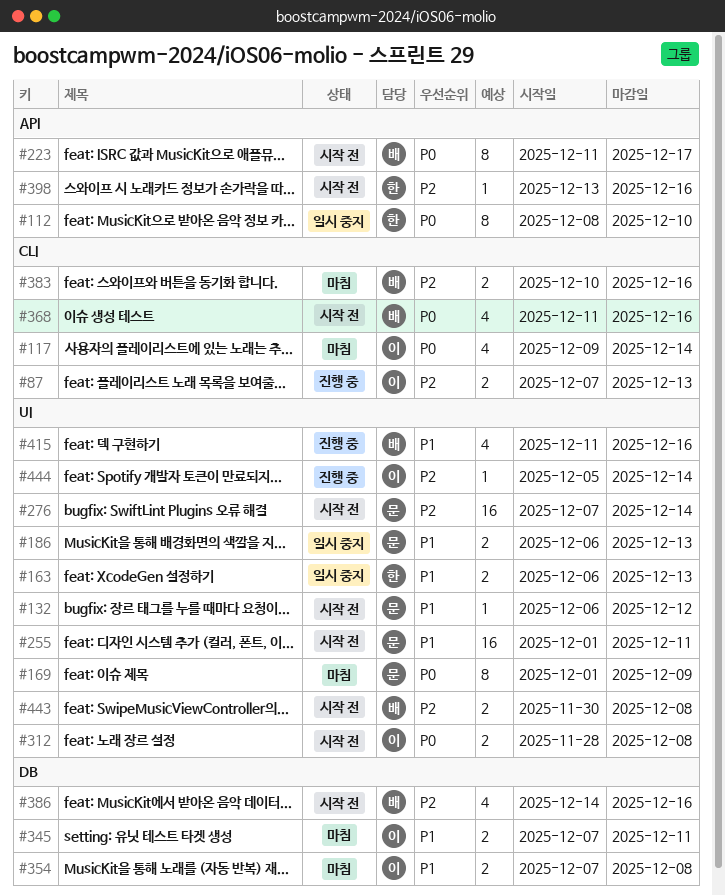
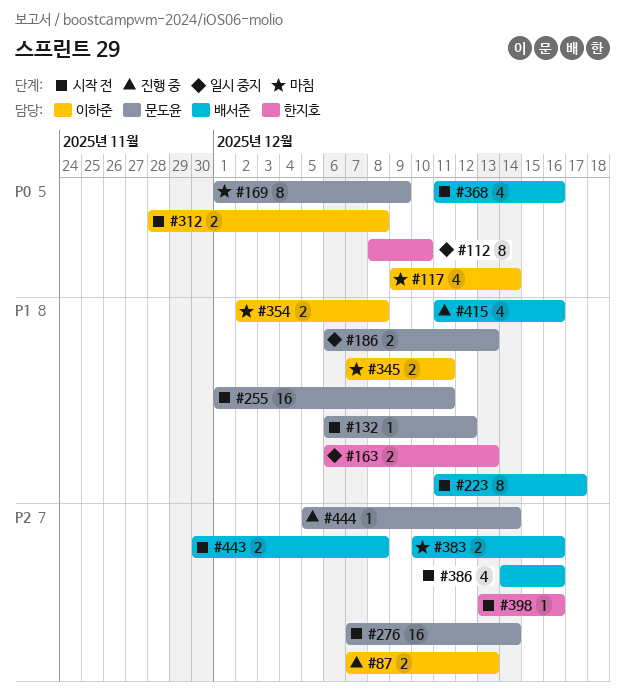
#223, priority: P0 -> P1
#354, start: Dec 7 -> Dec 2
#444, owner: 이하준 -> 문도윤

